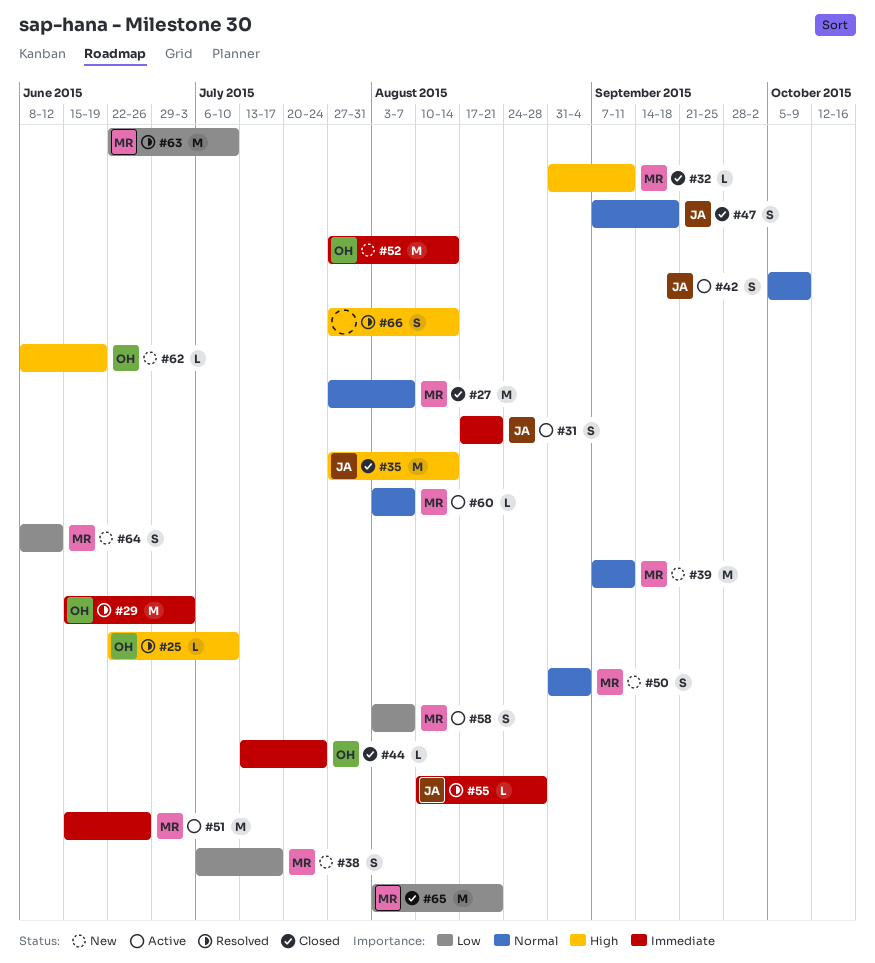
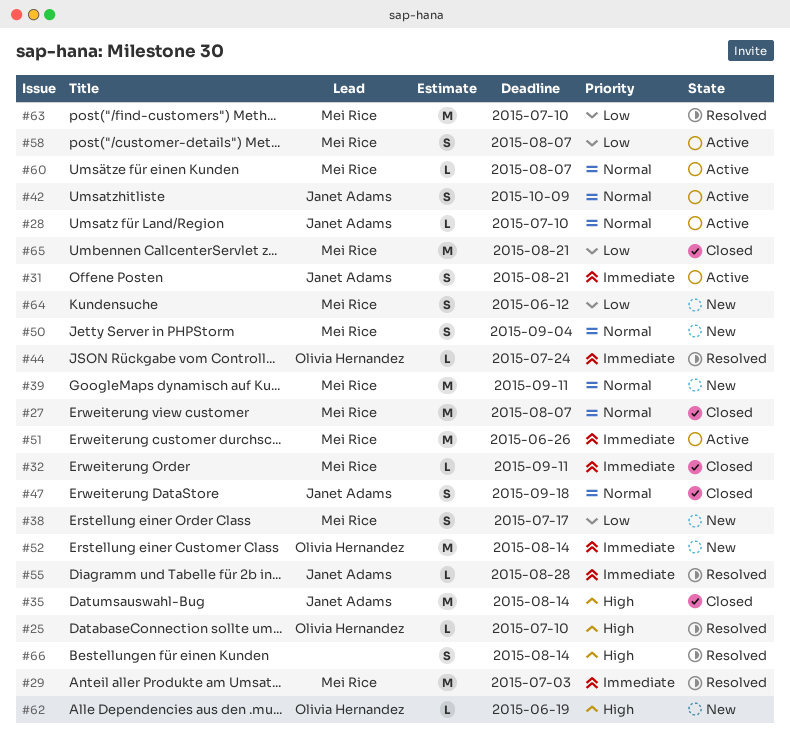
#28: none -> present
#29, owner: Olivia Hernandez -> Mei Rice
#32, priority: High -> Immediate
#44, status: Closed -> Resolved

